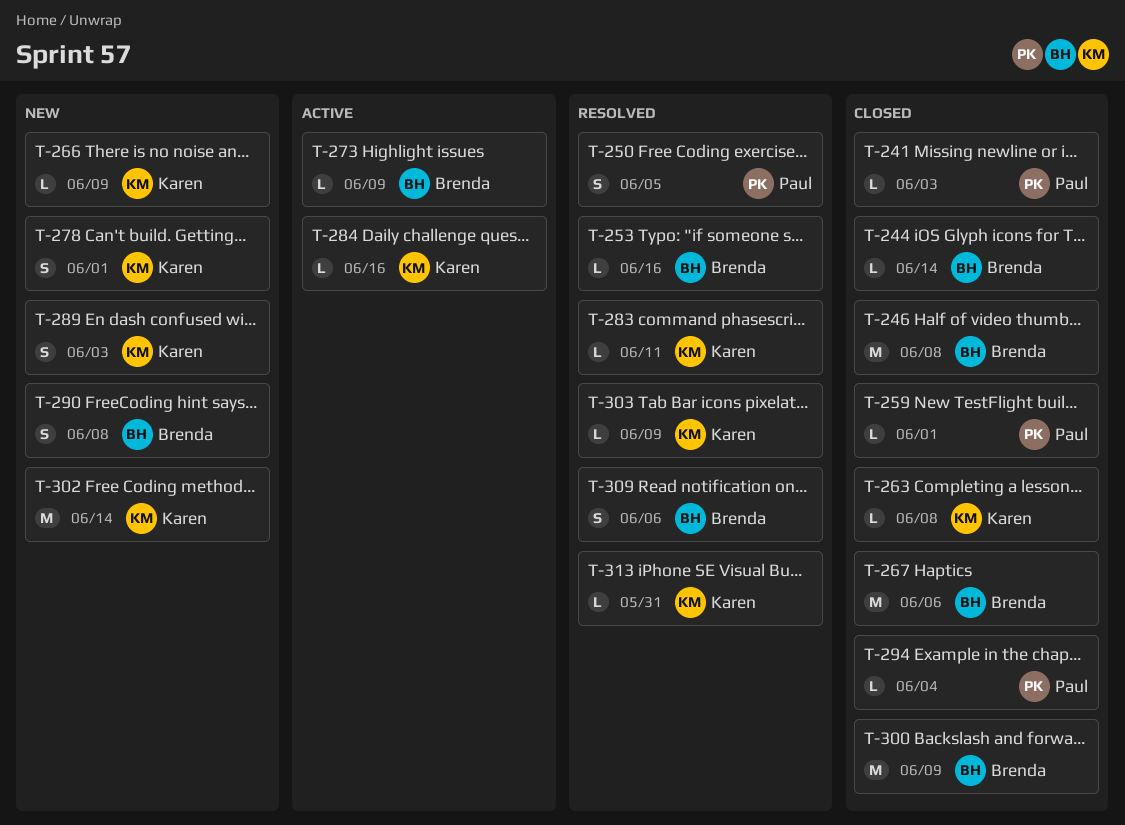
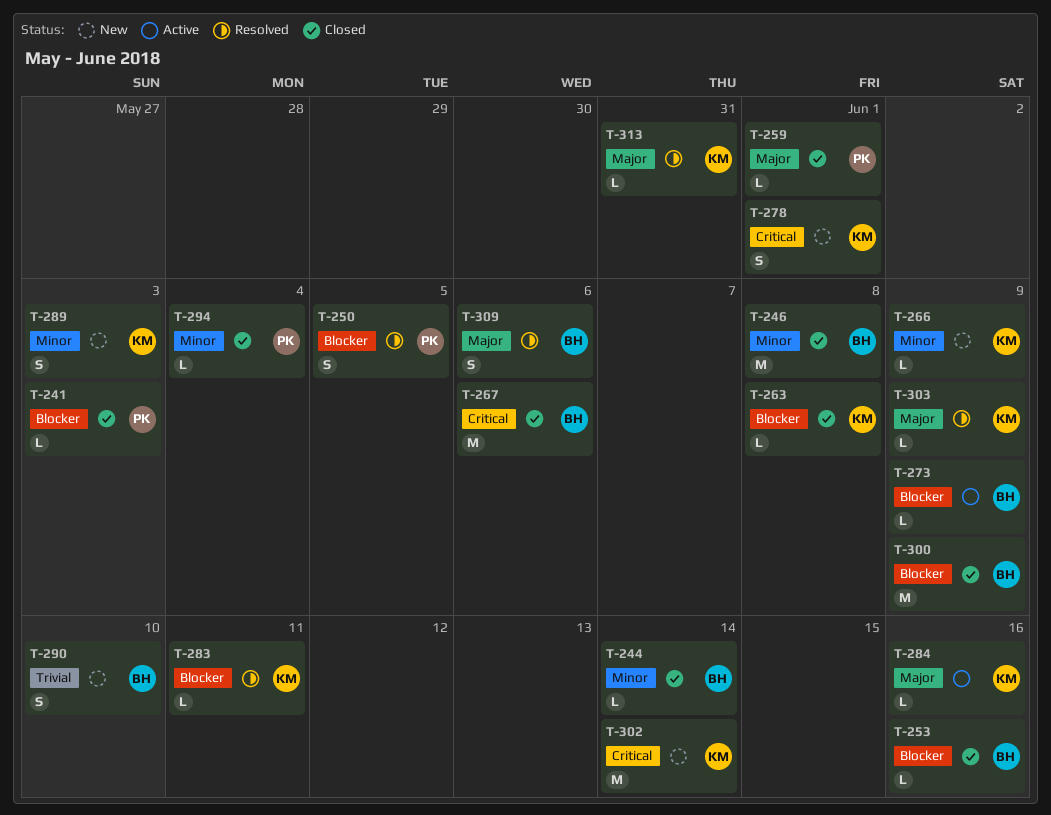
T-253, status: Resolved -> Closed
T-290, due: Jun 8 -> Jun 10

